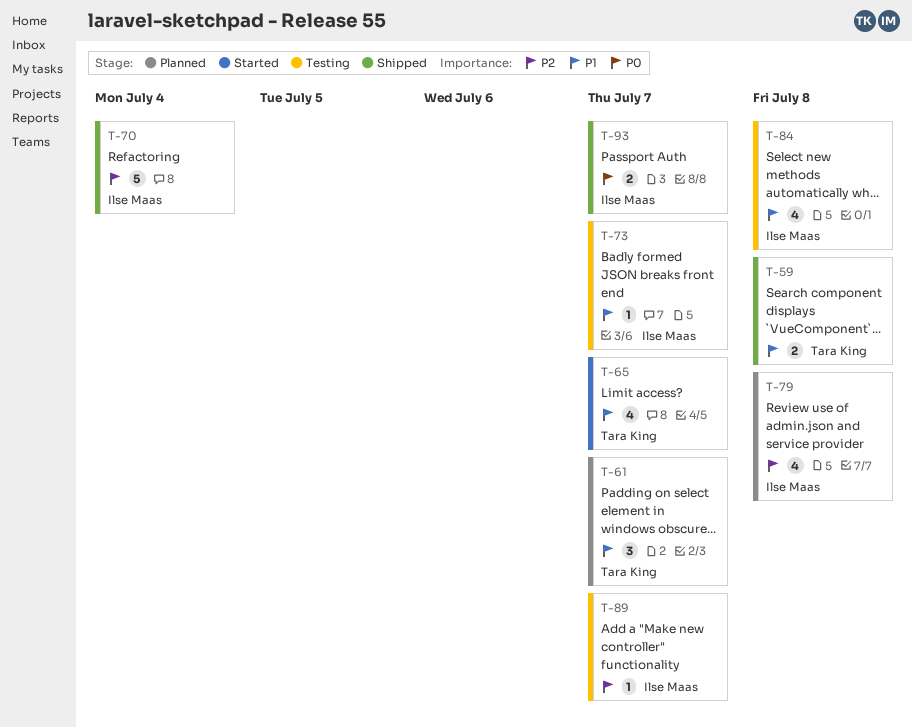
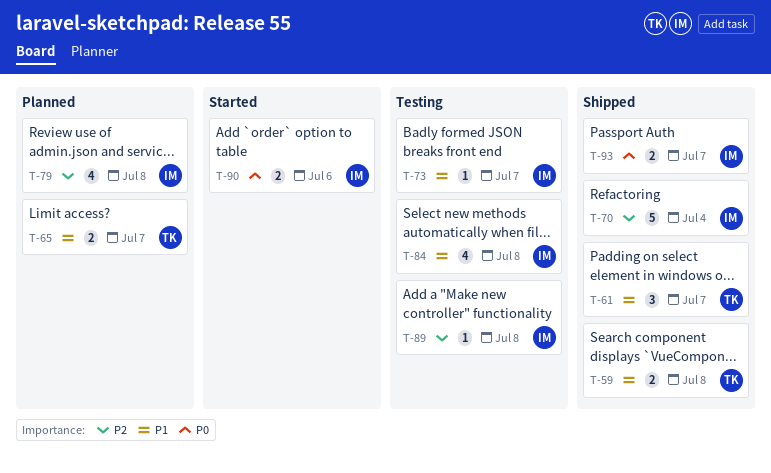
T-61, status: Planned -> Shipped
T-65, status: Started -> Planned
T-65, estimate: 4 -> 2
T-89, due: Jul 7 -> Jul 8
T-90: none -> present

